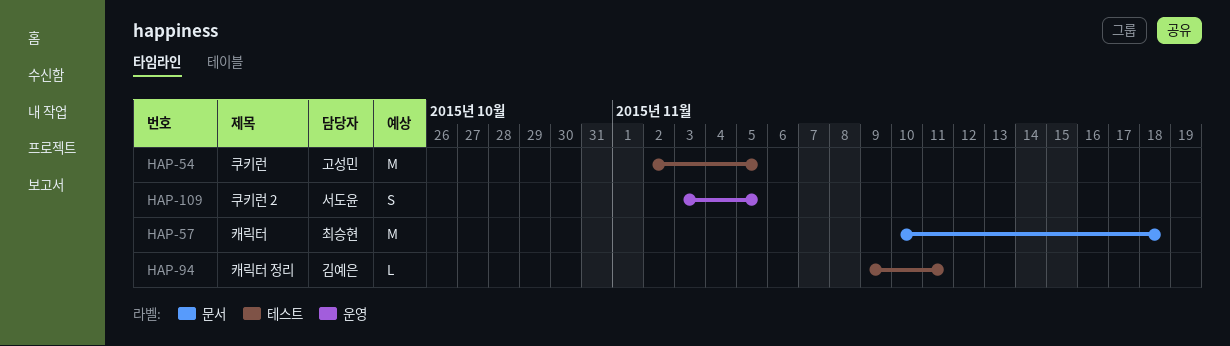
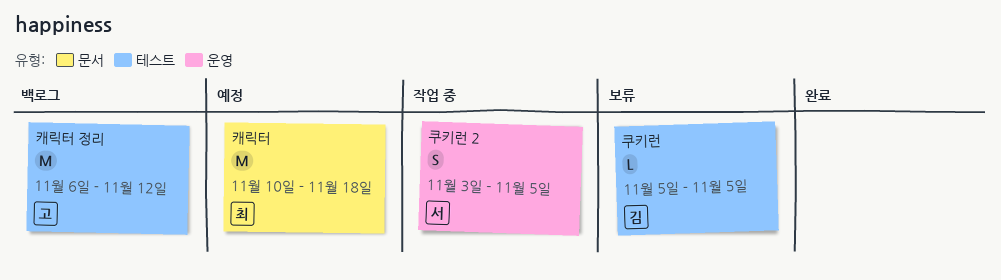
캐릭터 정리, owner: 김예은 -> 고성민
캐릭터 정리, estimate: L -> M
캐릭터 정리, start: Nov 9 -> Nov 6
캐릭터 정리, due: Nov 11 -> Nov 12
쿠키런, owner: 고성민 -> 김예은
쿠키런, estimate: M -> L
쿠키런, start: Nov 2 -> Nov 5

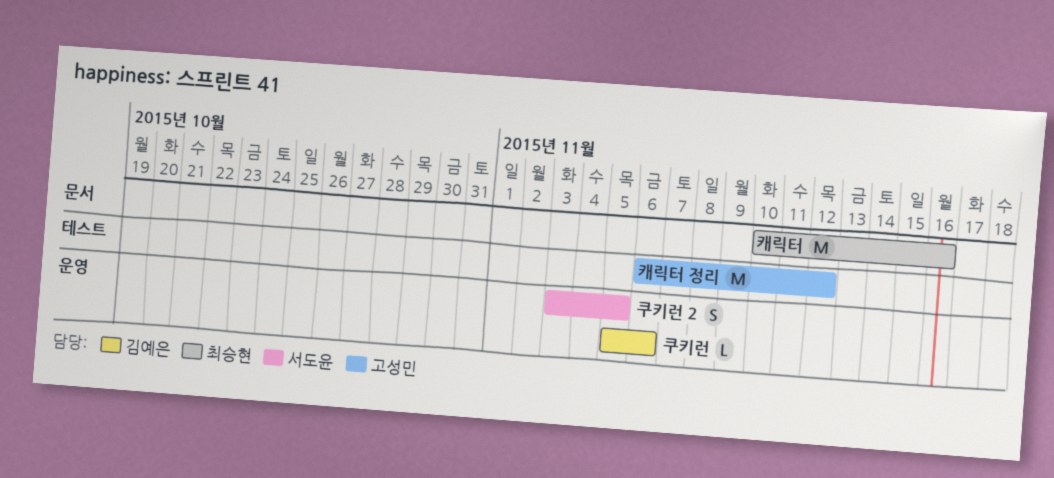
캐릭터, due: Nov 18 -> Nov 16
쿠키런, label: 테스트 -> 운영
쿠키런, due: Nov 5 -> Nov 6

